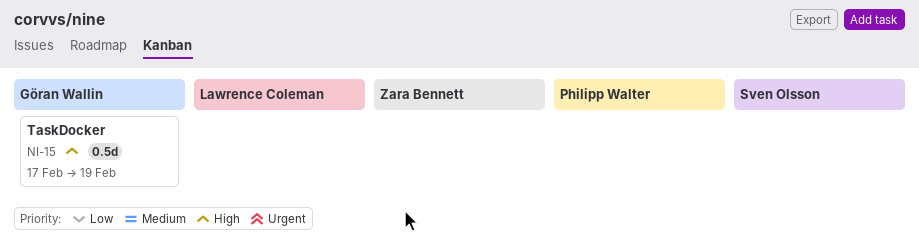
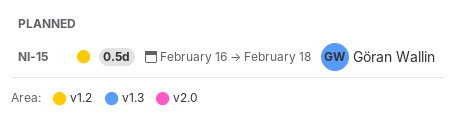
NI-15, start: Feb 17 -> Feb 16
NI-15, due: Feb 19 -> Feb 18

